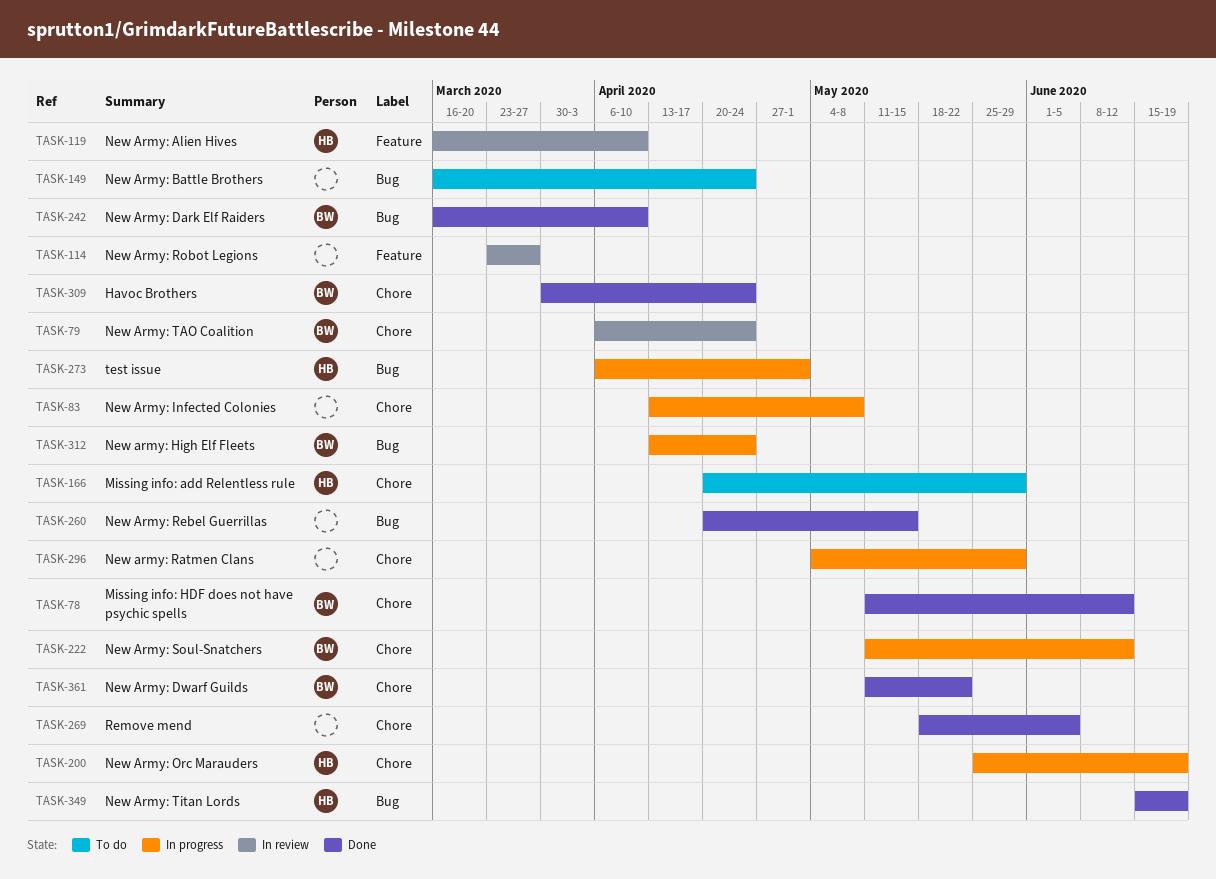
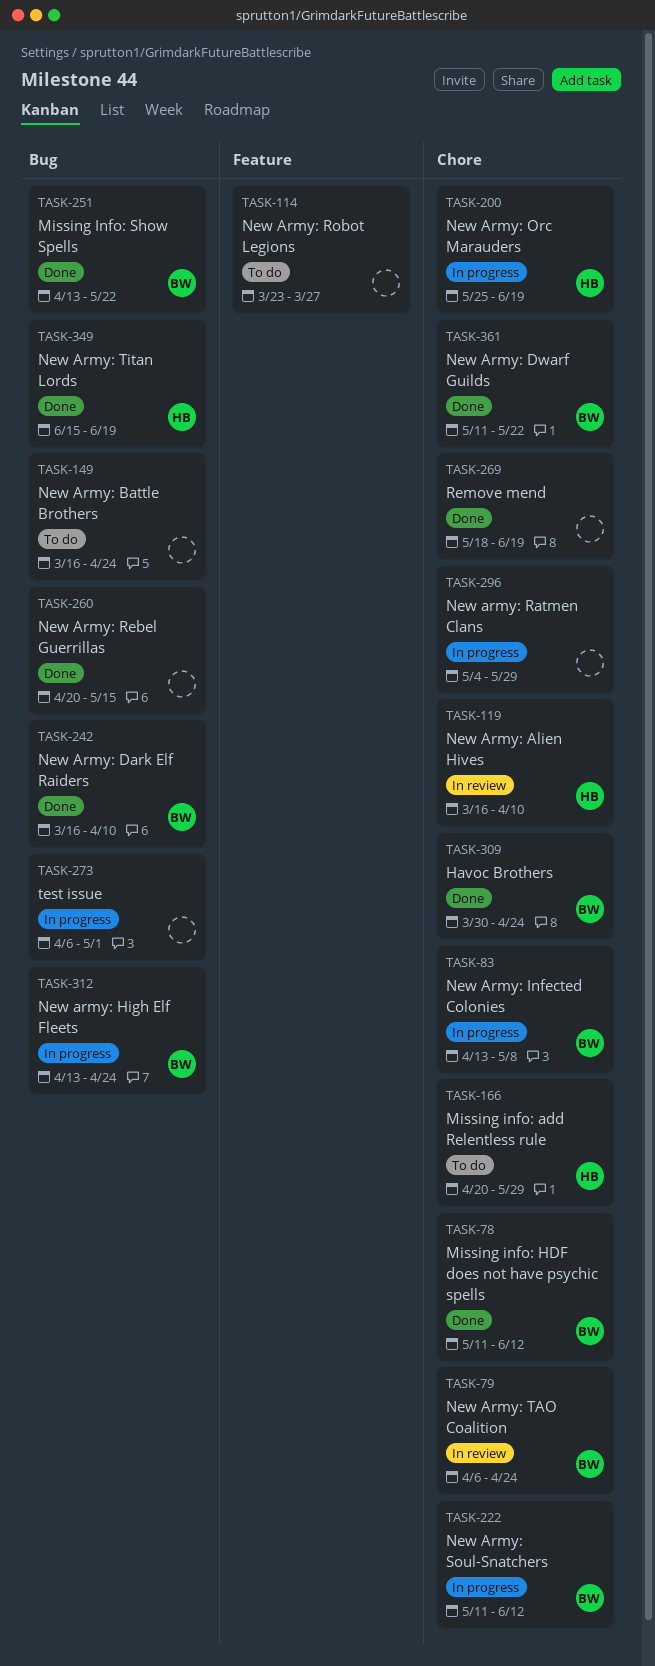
TASK-83, owner: none -> BW
TASK-114, status: In review -> To do
TASK-119, label: Feature -> Chore
TASK-251: none -> present
TASK-269, due: Jun 5 -> Jun 19
TASK-273, owner: HB -> none

